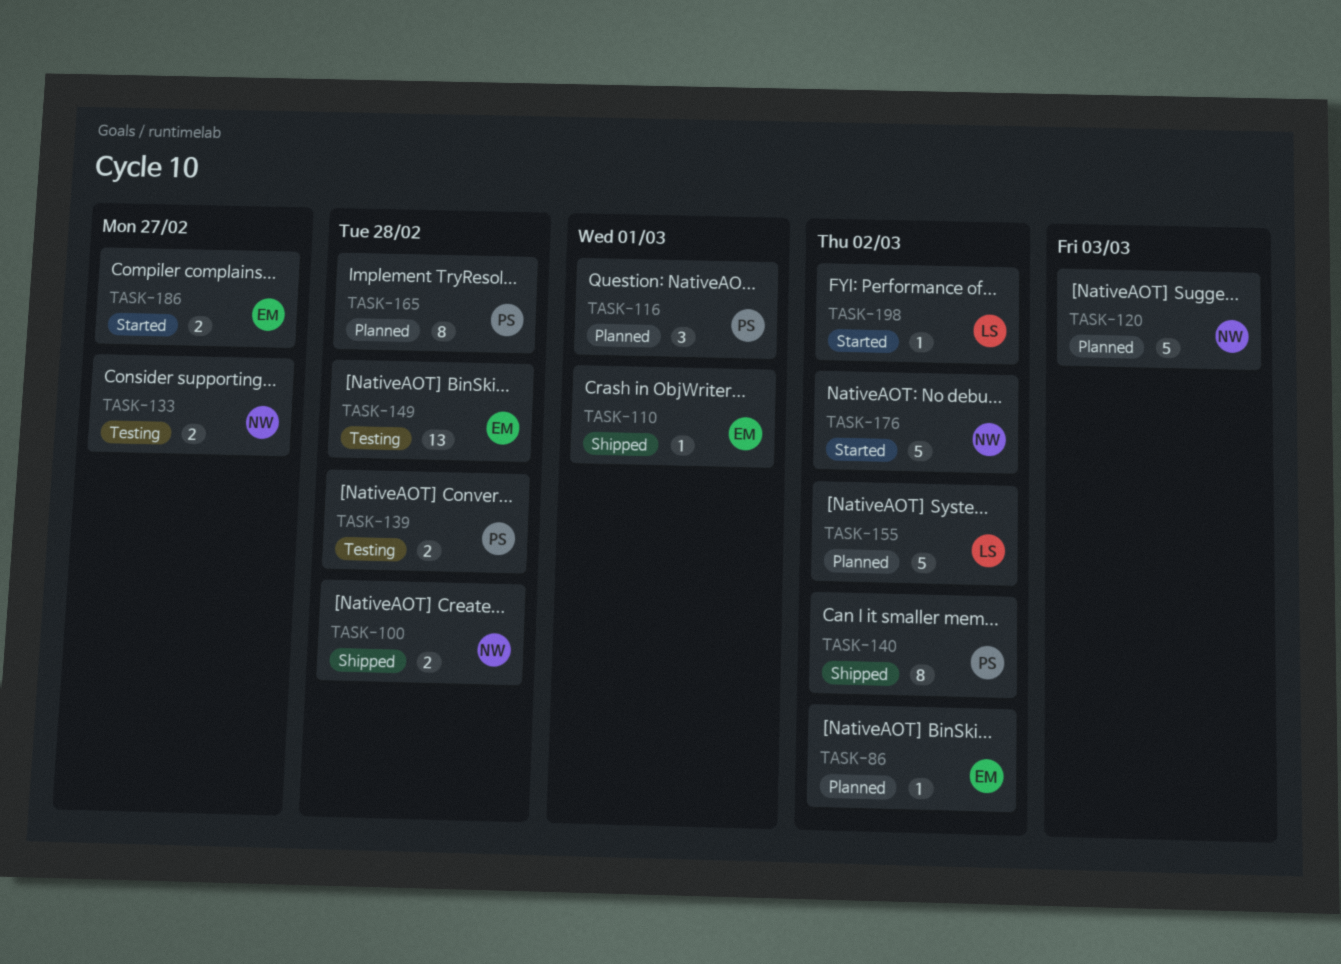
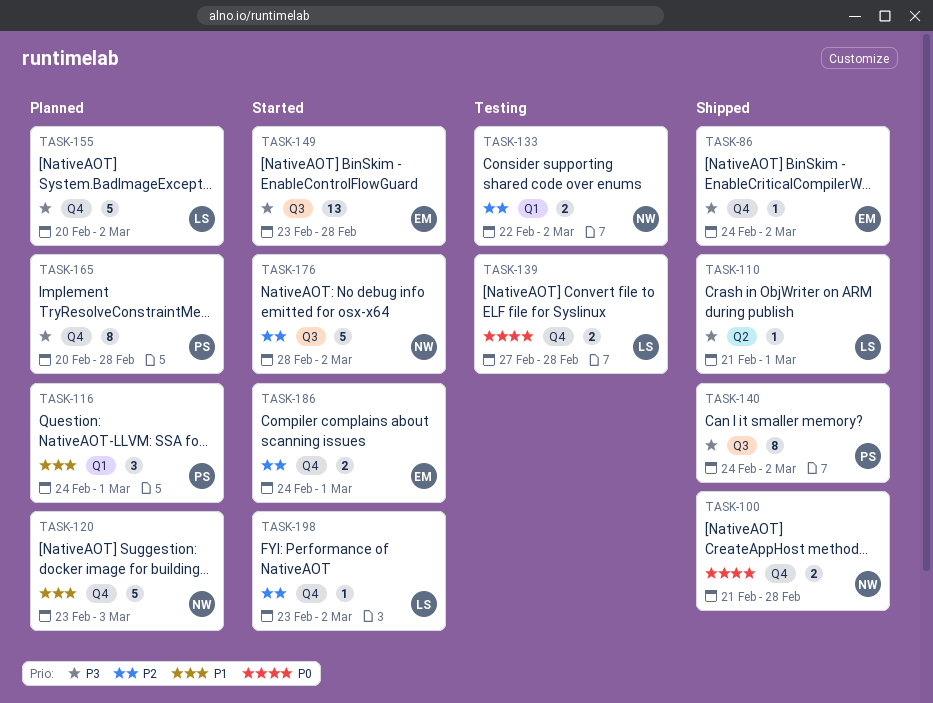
TASK-86, status: Planned -> Shipped
TASK-110, owner: EM -> LS
TASK-133, due: Feb 27 -> Mar 2
TASK-139, owner: PS -> LS
TASK-149, status: Testing -> Started
TASK-186, due: Feb 27 -> Mar 1

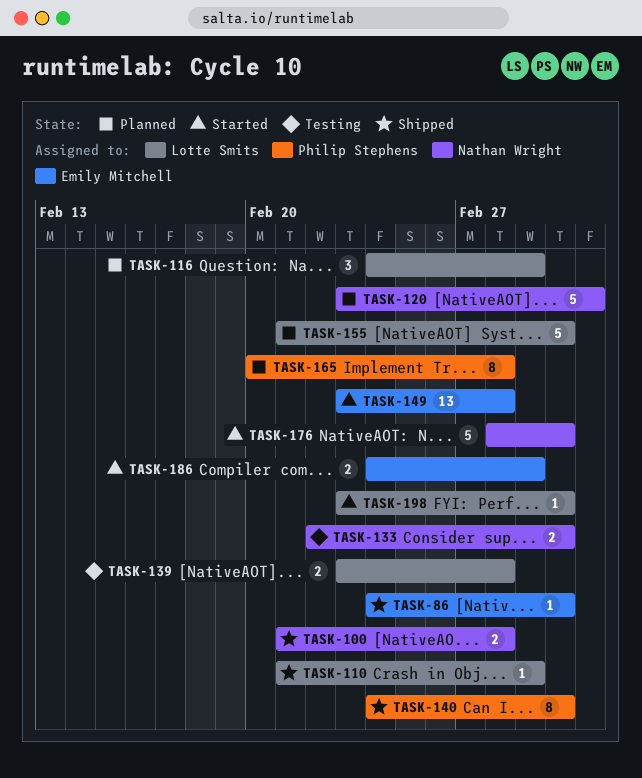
TASK-116, owner: Philip Stephens -> Lotte Smits
TASK-139, start: Feb 27 -> Feb 23
TASK-155, start: Feb 20 -> Feb 21

